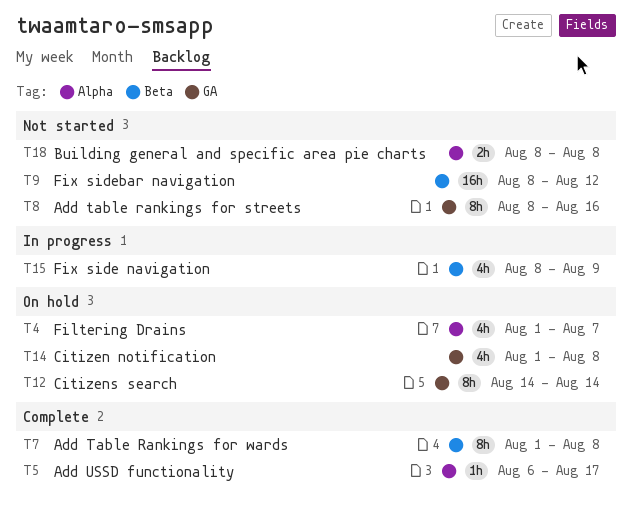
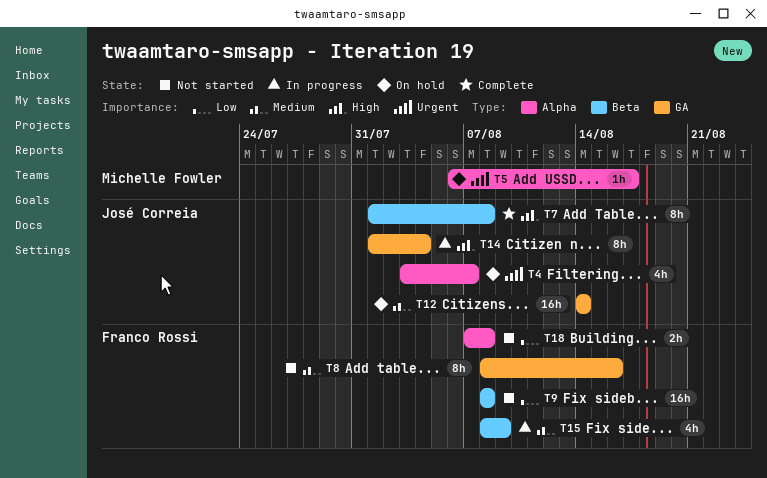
T4, start: Aug 1 -> Aug 3
T5, status: Complete -> On hold
T9, due: Aug 12 -> Aug 8
T12, estimate: 8h -> 16h
T14, status: On hold -> In progress
T14, estimate: 4h -> 8h
T14, due: Aug 8 -> Aug 4
T18, start: Aug 8 -> Aug 7

